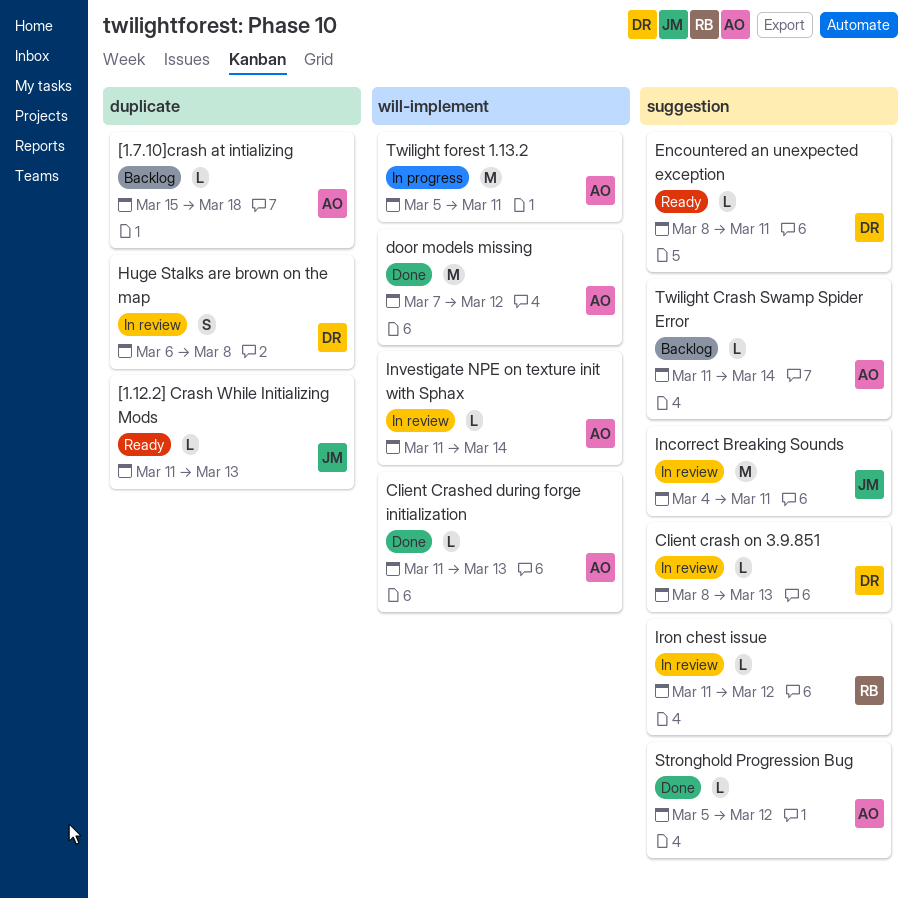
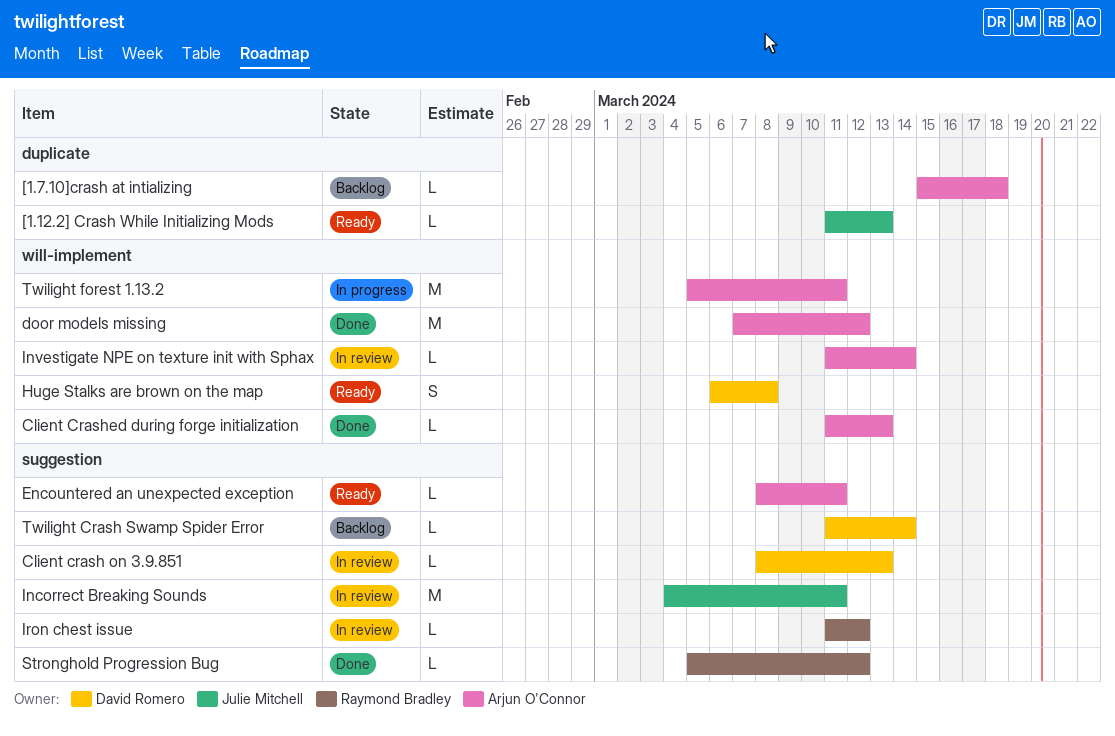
Encountered an unexpected exception, owner: David Romero -> Arjun O'Connor
Huge Stalks are brown on the map, status: In review -> Ready
Huge Stalks are brown on the map, label: duplicate -> will-implement
Stronghold Progression Bug, owner: Arjun O'Connor -> Raymond Bradley
Twilight Crash Swamp Spider Error, owner: Arjun O'Connor -> David Romero

